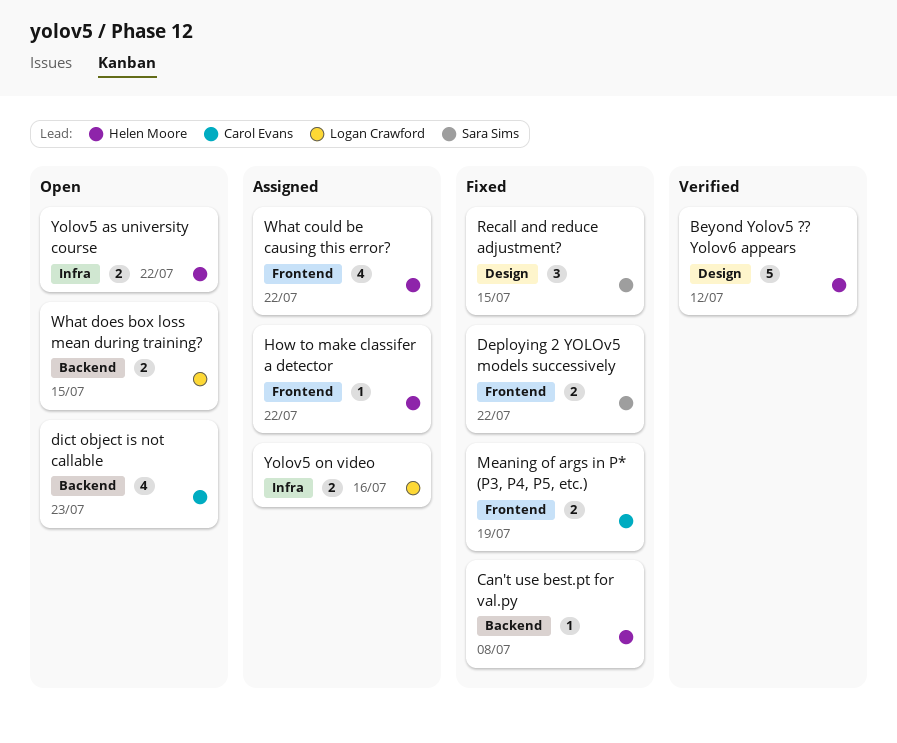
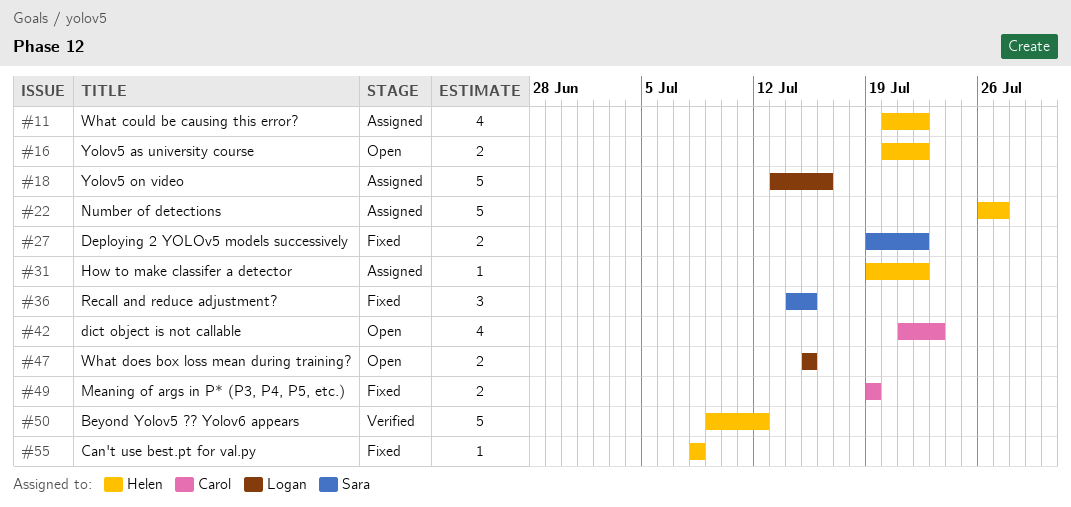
Number of detections: none -> present
Yolov5 on video, estimate: 2 -> 5

